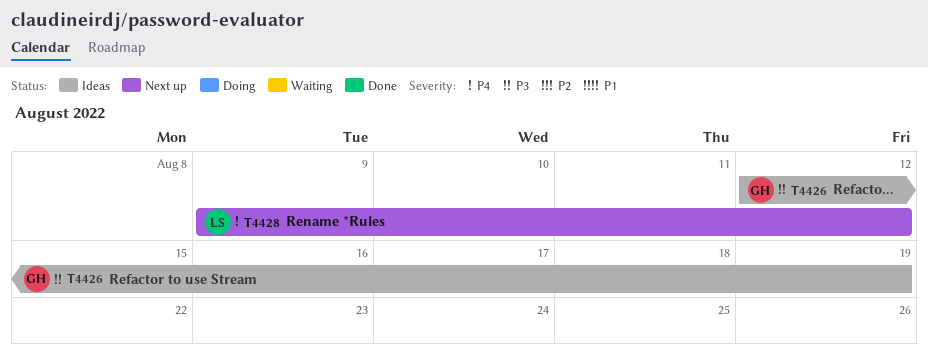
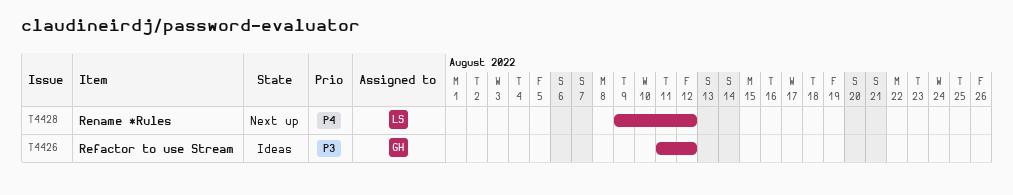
T4426, start: Aug 12 -> Aug 11
T4426, due: Aug 19 -> Aug 12

